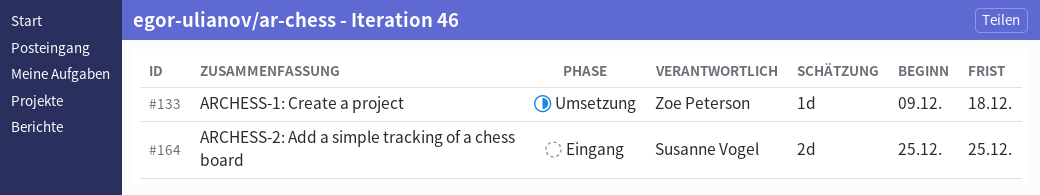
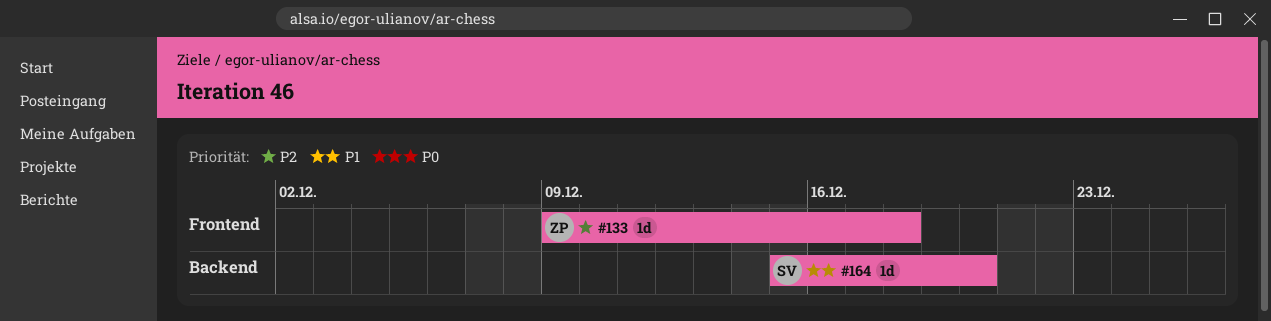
#164, estimate: 2d -> 1d
#164, start: Dec 25 -> Dec 15
#164, due: Dec 25 -> Dec 20

